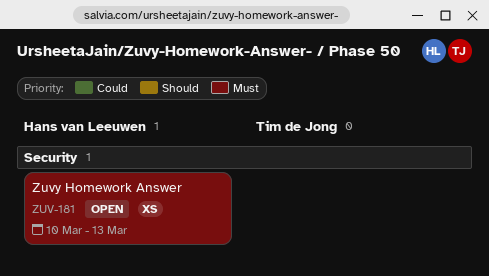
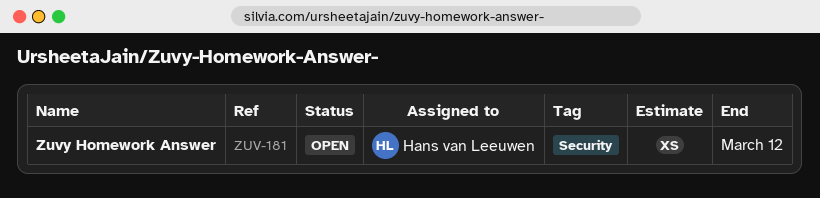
ZUV-181, due: Mar 13 -> Mar 12

